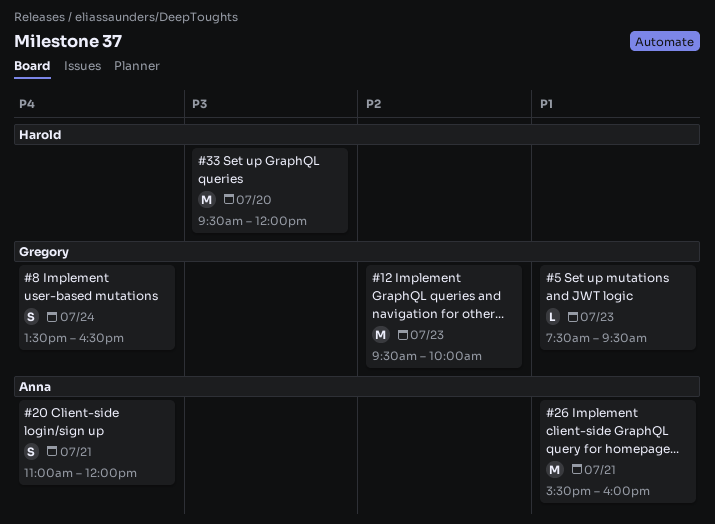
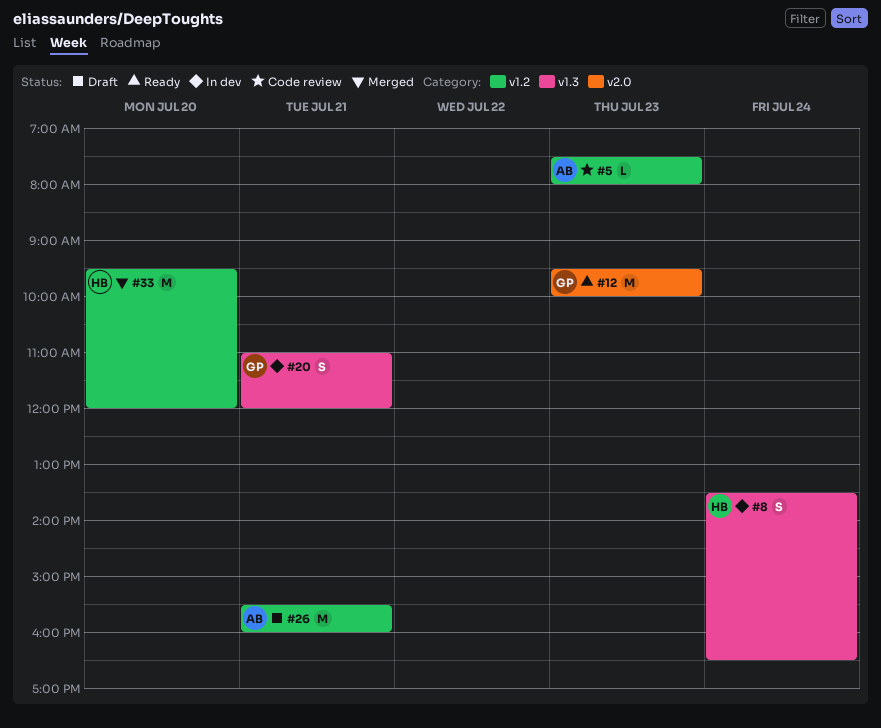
#5, owner: Gregory -> Anna
#5, ends: 09:30 -> 08:00
#8, owner: Gregory -> Harold
#20, owner: Anna -> Gregory

